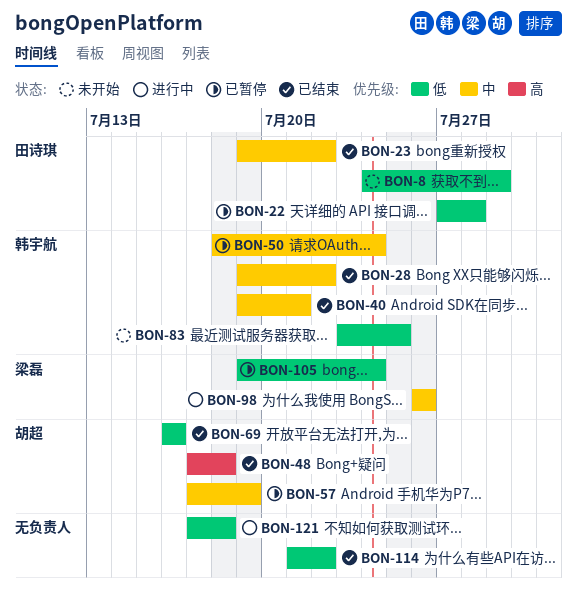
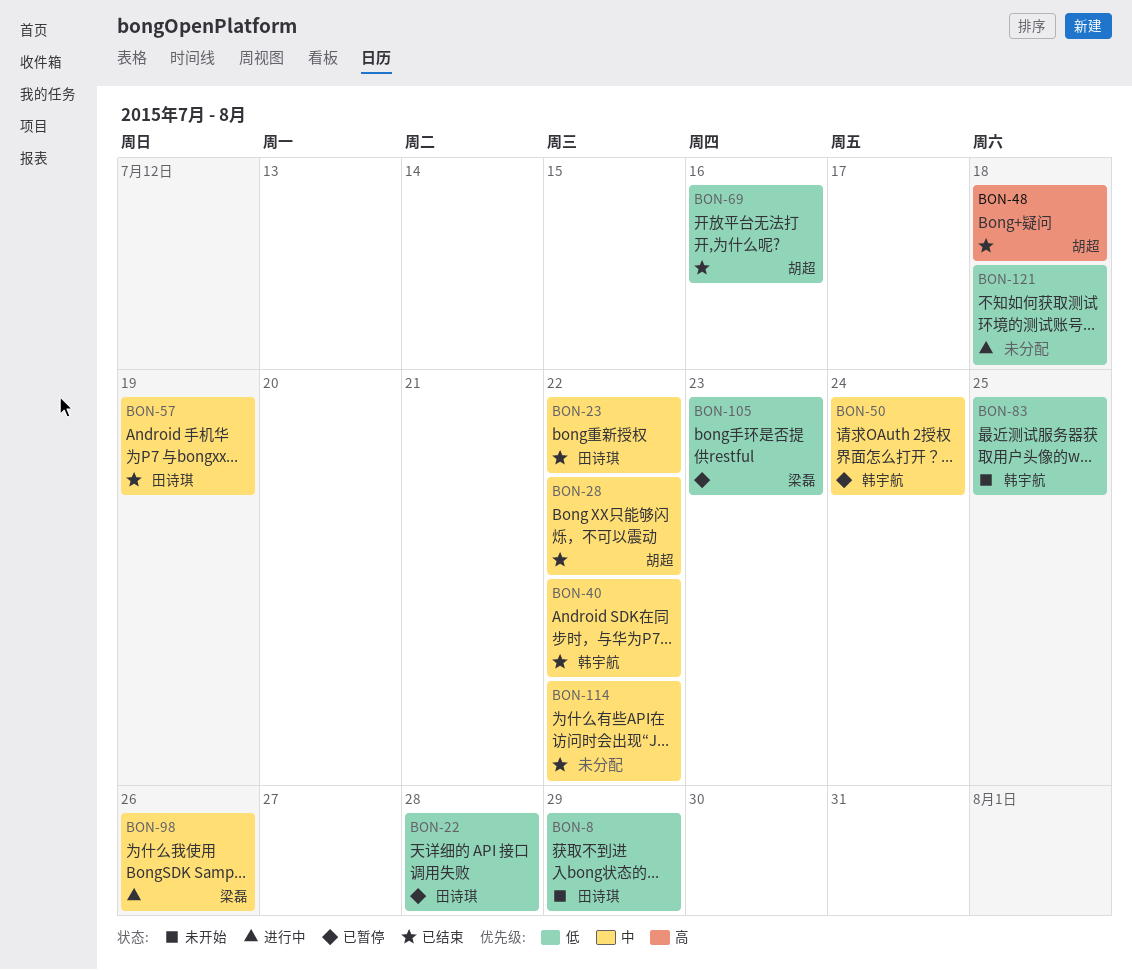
BON-28, owner: 韩宇航 -> 胡超
BON-40, due: Jul 21 -> Jul 22
BON-57, status: 已暂停 -> 已结束
BON-57, owner: 胡超 -> 田诗琪
BON-105, due: Jul 24 -> Jul 23
BON-114, priority: 低 -> 中

